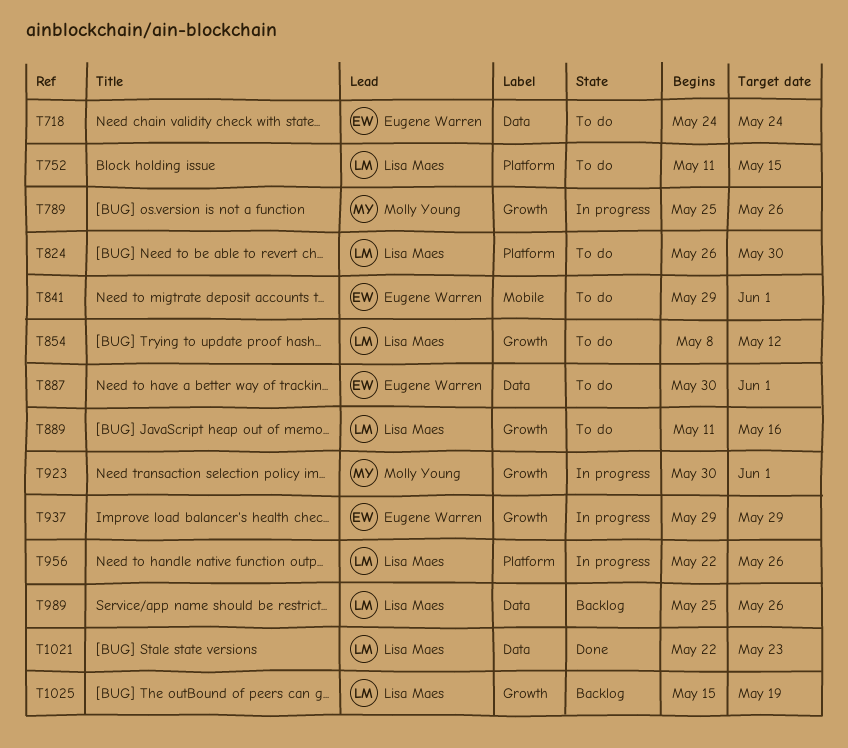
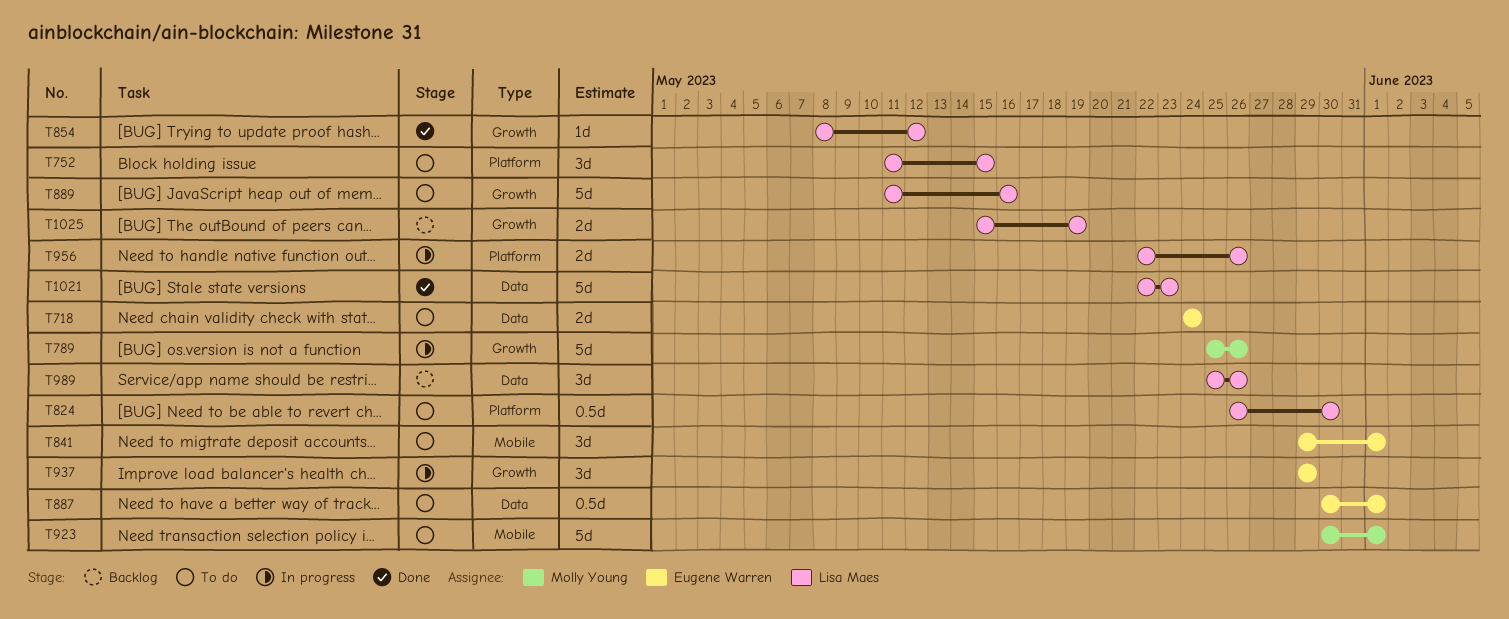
T854, status: To do -> Done
T923, status: In progress -> To do
T923, label: Growth -> Mobile

